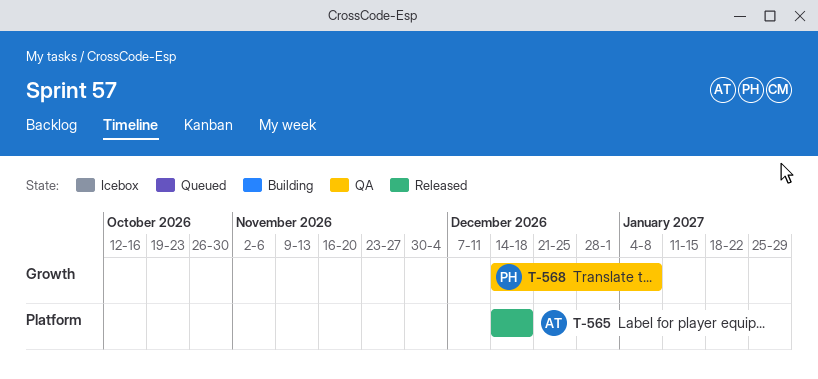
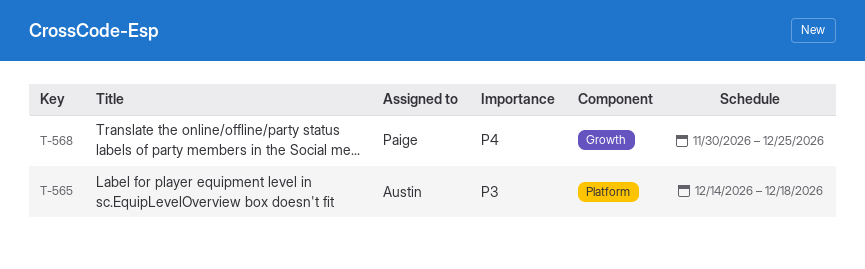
T-568, start: Dec 14 -> Nov 30
T-568, due: Jan 8 -> Dec 25

